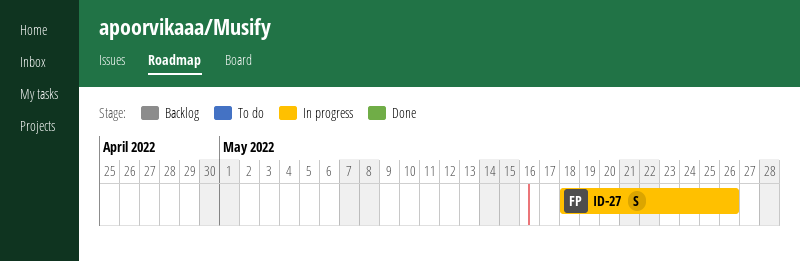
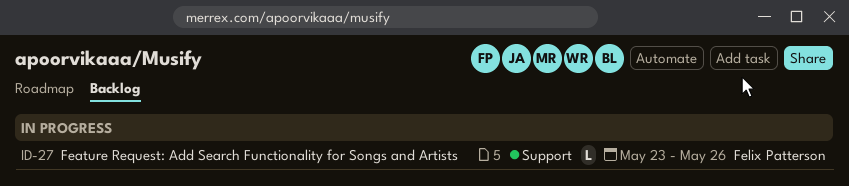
ID-27, estimate: S -> L
ID-27, start: May 18 -> May 23

